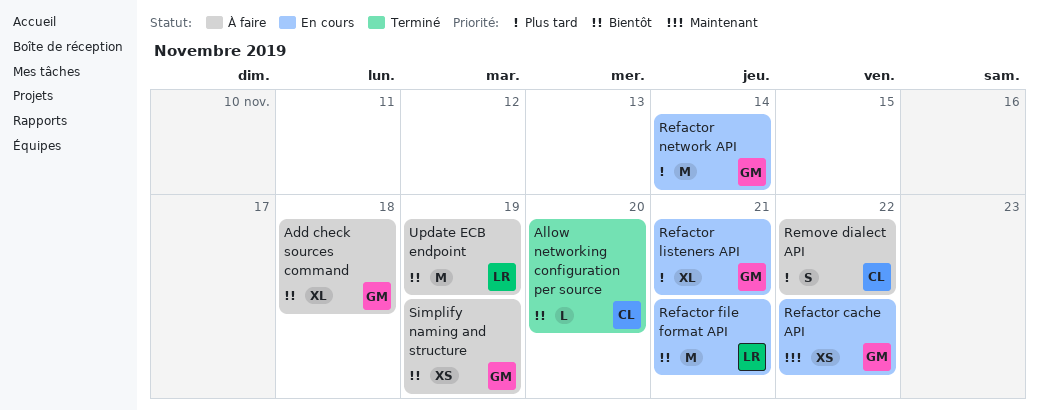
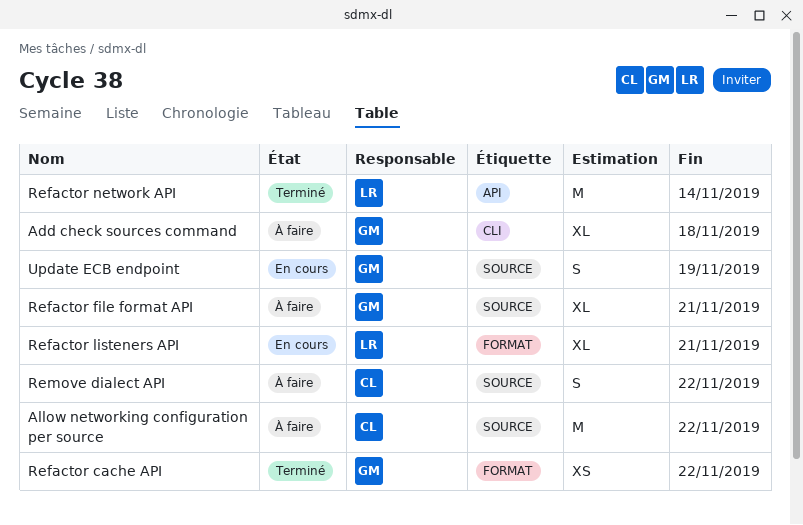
Allow networking configuration per source, status: Terminé -> À faire
Allow networking configuration per source, estimate: L -> M
Allow networking configuration per source, due: Nov 20 -> Nov 22
Refactor cache API, status: En cours -> Terminé
Refactor file format API, status: En cours -> À faire
Refactor file format API, owner: LR -> GM
Refactor file format API, estimate: M -> XL
Refactor listeners API, owner: GM -> LR
Refactor network API, status: En cours -> Terminé
Refactor network API, owner: GM -> LR
Simplify naming and structure: present -> none
Update ECB endpoint, status: À faire -> En cours
Update ECB endpoint, owner: LR -> GM
Update ECB endpoint, estimate: M -> S

